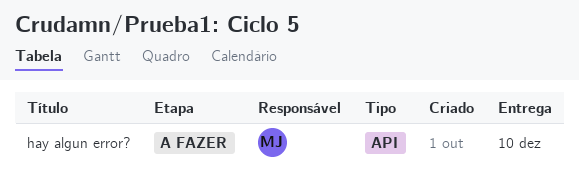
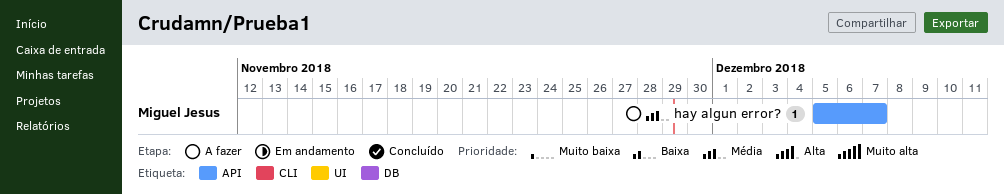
hay algun error?, due: Dec 10 -> Dec 7

